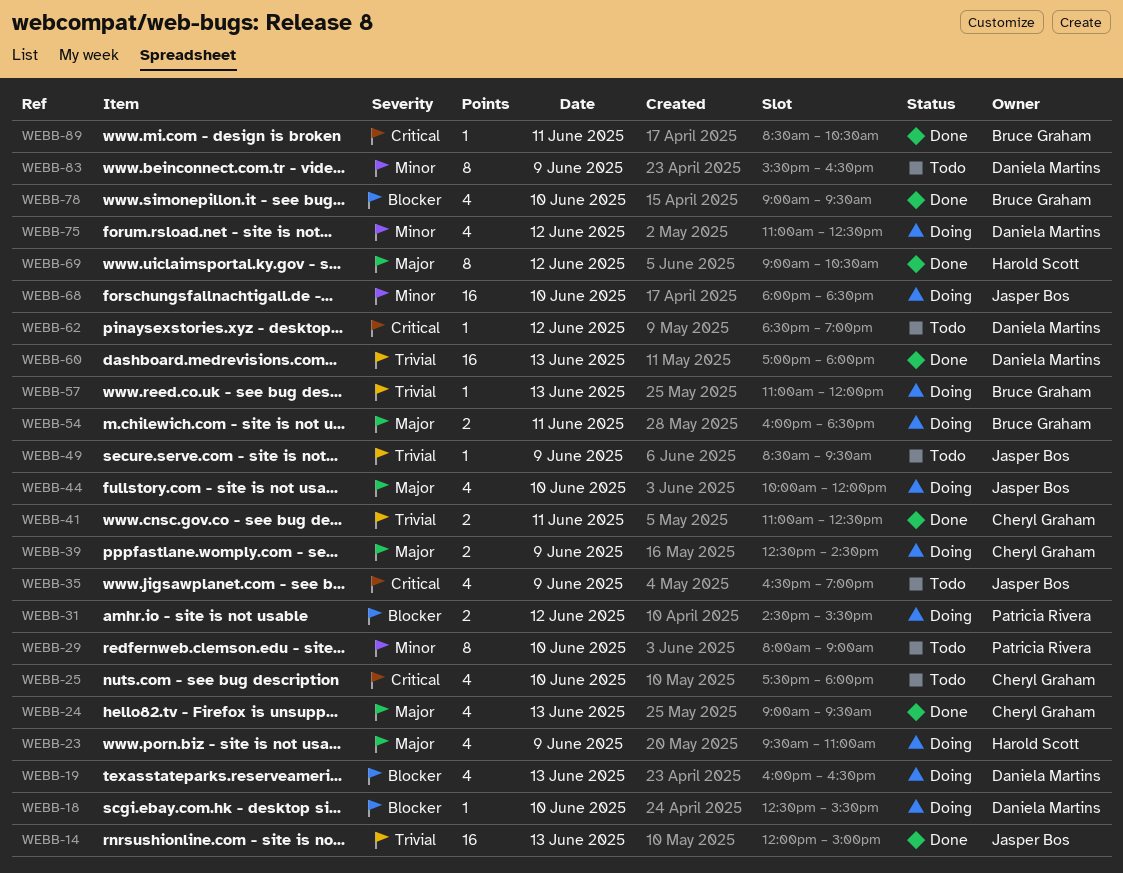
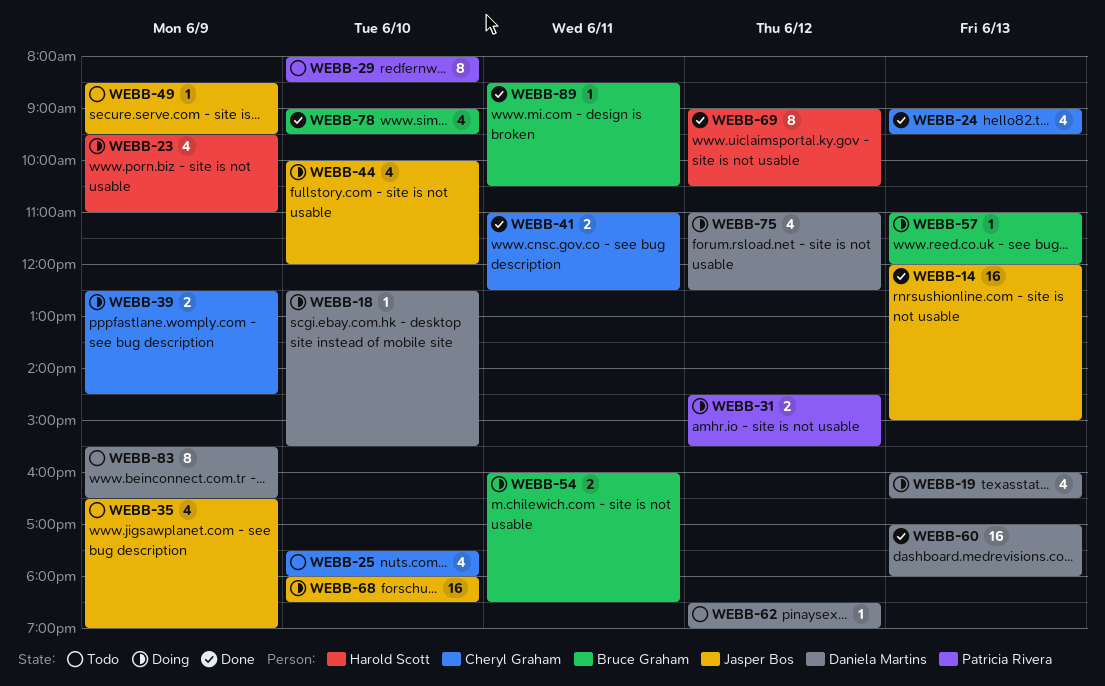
WEBB-29, ends: 09:00 -> 08:30

